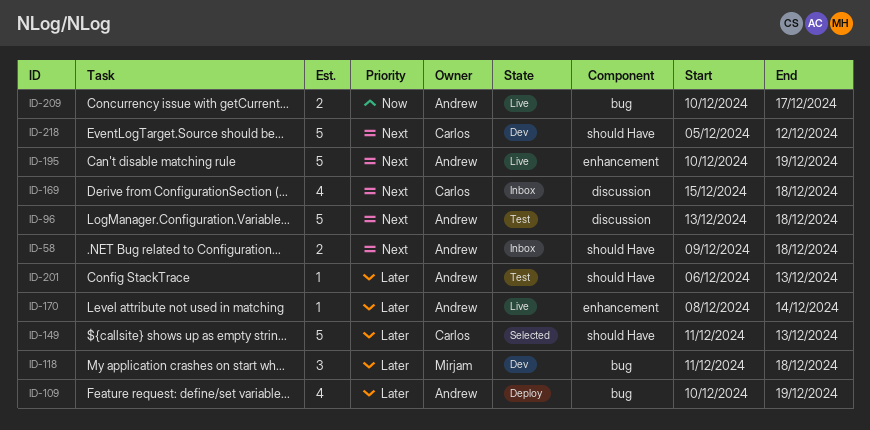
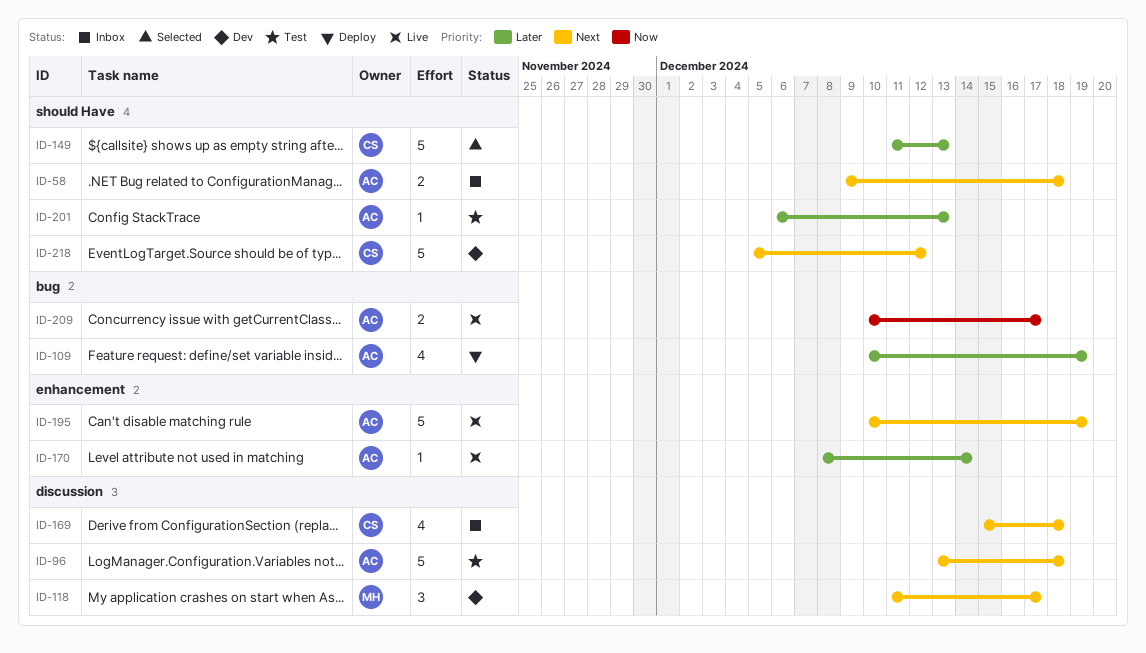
ID-118, priority: Later -> Next
ID-118, label: bug -> discussion
ID-118, due: Dec 18 -> Dec 17

